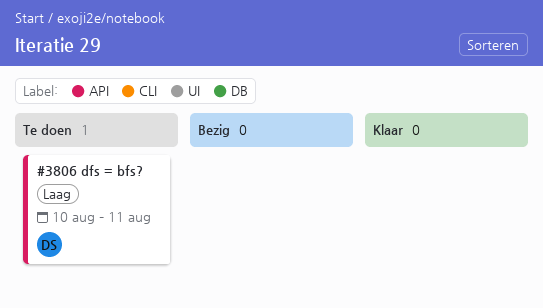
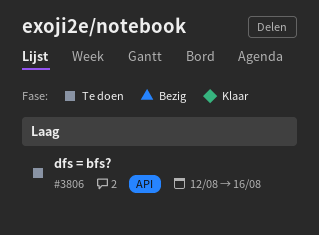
#3806, start: Aug 10 -> Aug 12
#3806, due: Aug 11 -> Aug 16

